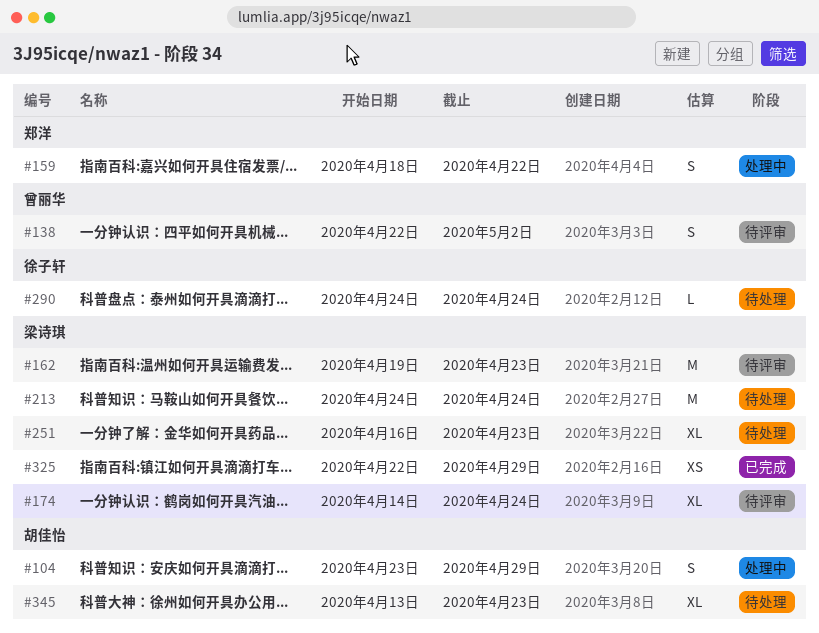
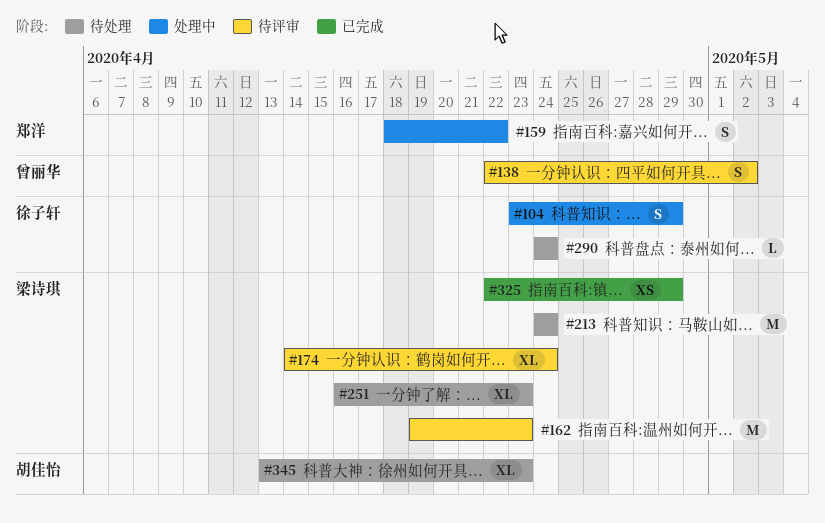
#104, owner: 胡佳怡 -> 徐子轩

